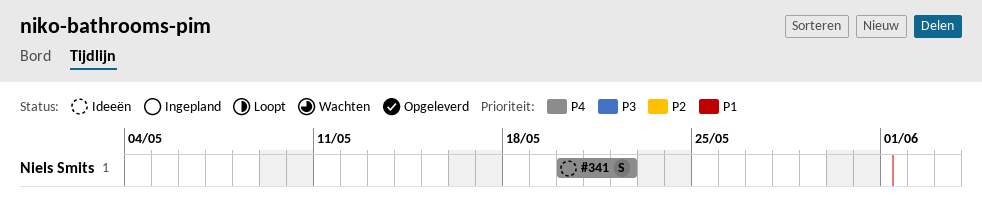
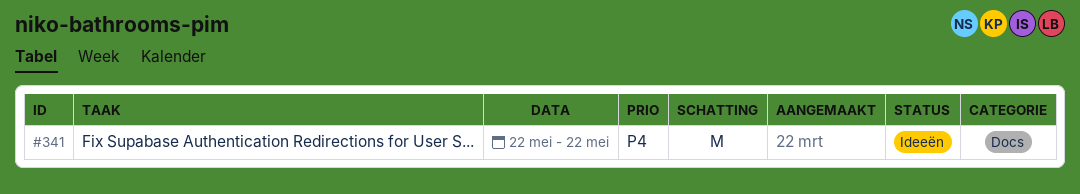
#341, estimate: S -> M
#341, start: May 20 -> May 22

